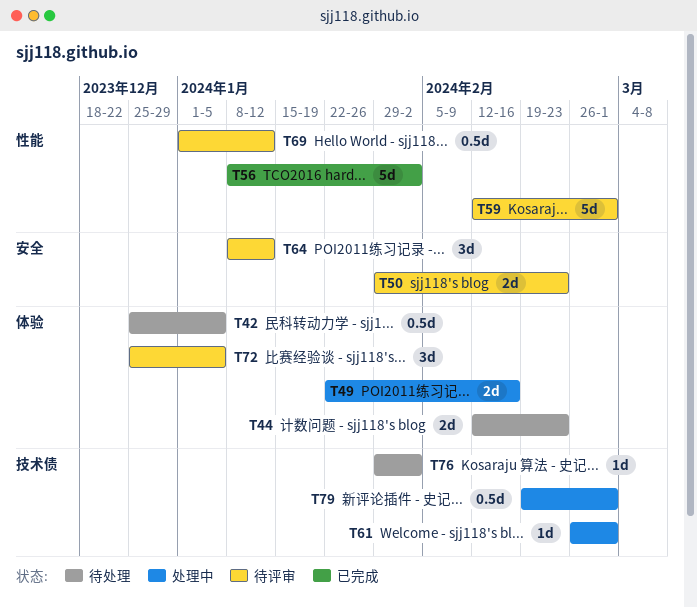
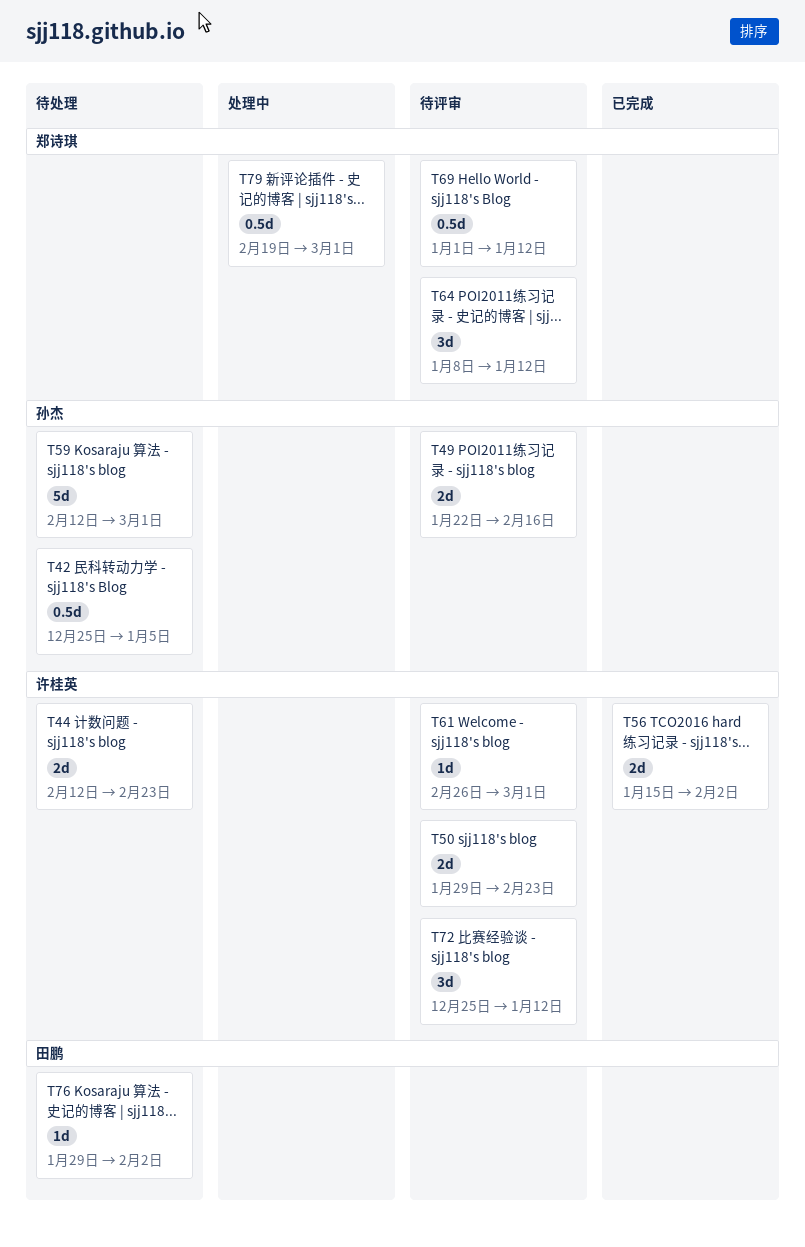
T49, status: 处理中 -> 待评审
T56, estimate: 5d -> 2d
T56, start: Jan 8 -> Jan 15
T59, status: 待评审 -> 待处理
T61, status: 处理中 -> 待评审
T72, due: Jan 5 -> Jan 12

